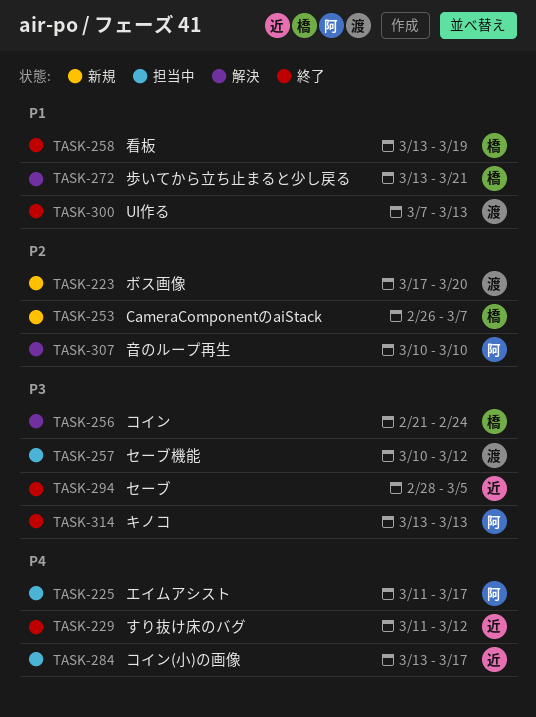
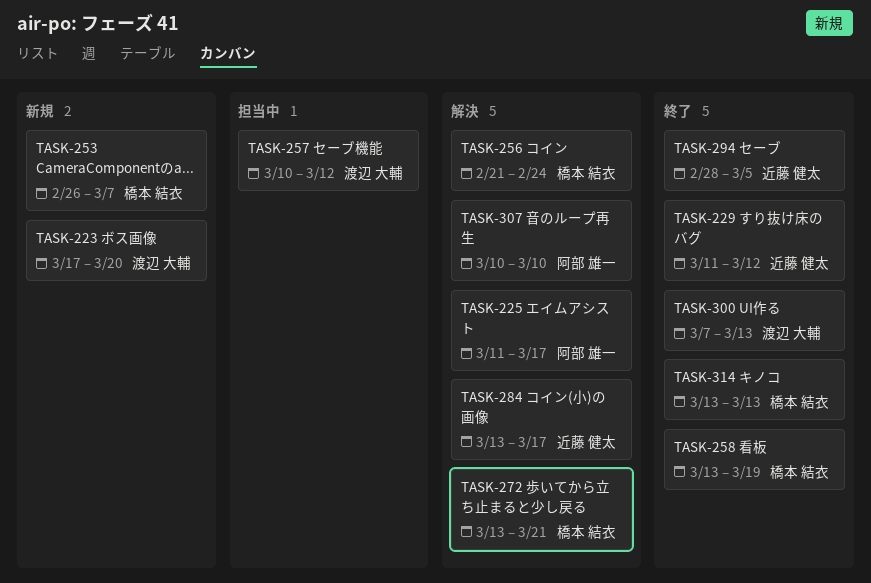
TASK-225, status: 担当中 -> 解決
TASK-284, status: 担当中 -> 解決
TASK-314, owner: 阿部 雄一 -> 橋本 結衣

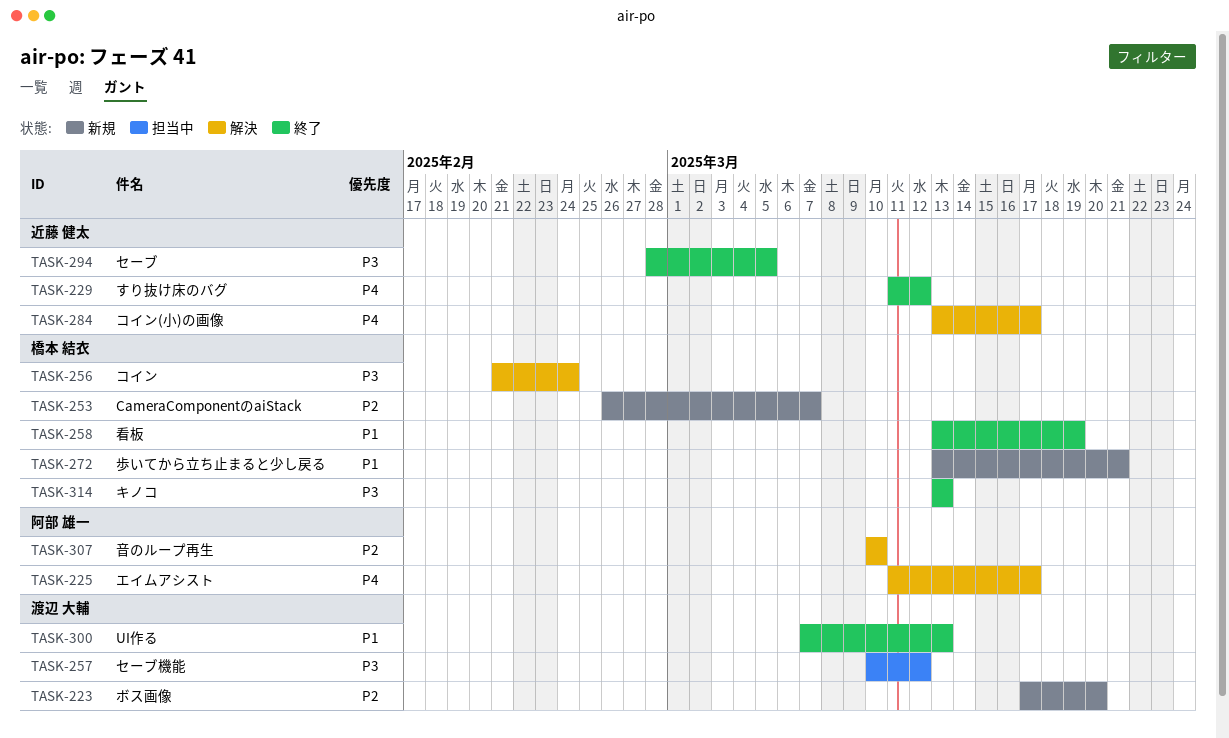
TASK-272, status: 解決 -> 新規

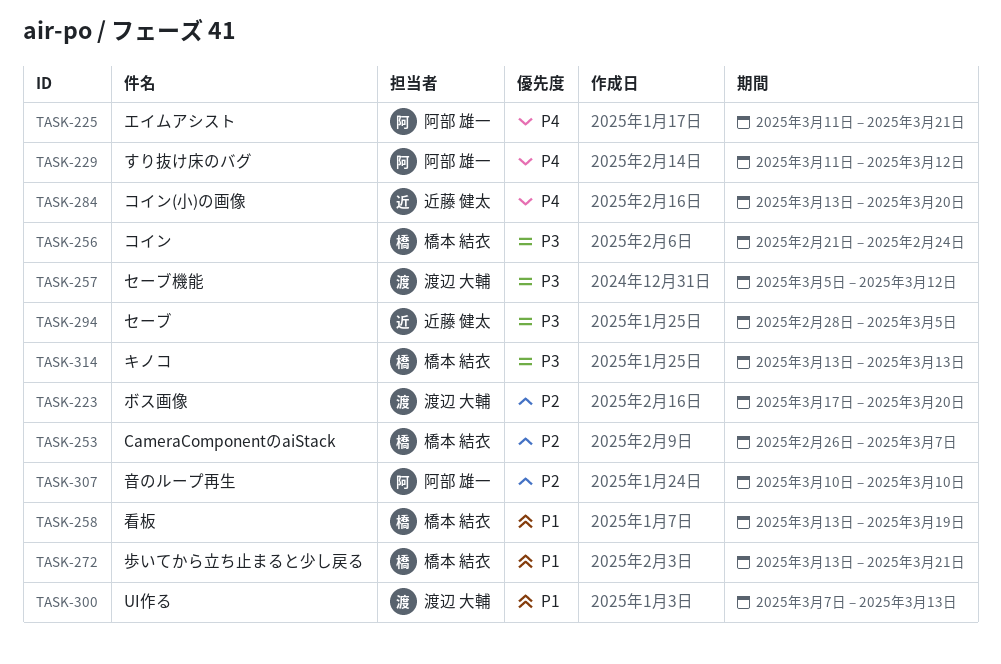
TASK-225, due: Mar 17 -> Mar 21
TASK-229, owner: 近藤 健太 -> 阿部 雄一
TASK-257, start: Mar 10 -> Mar 5
TASK-284, due: Mar 17 -> Mar 20

